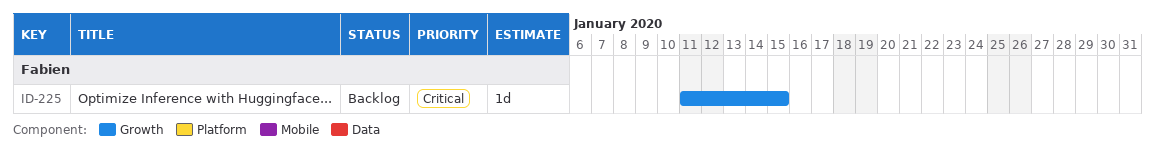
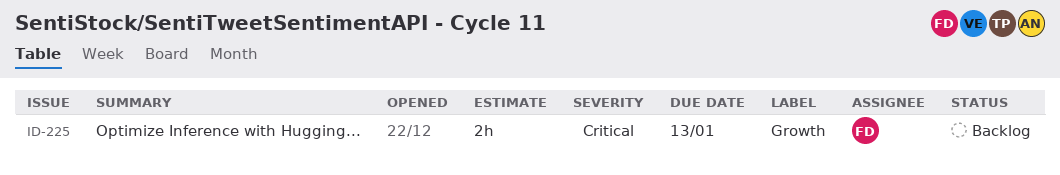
ID-225, estimate: 1d -> 2h
ID-225, due: Jan 15 -> Jan 13

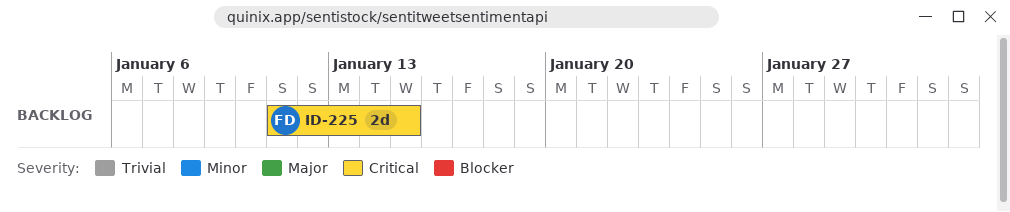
ID-225, estimate: 2h -> 2d
ID-225, due: Jan 13 -> Jan 15

